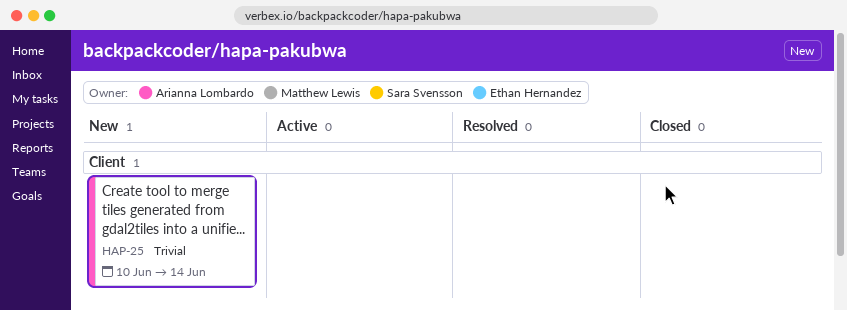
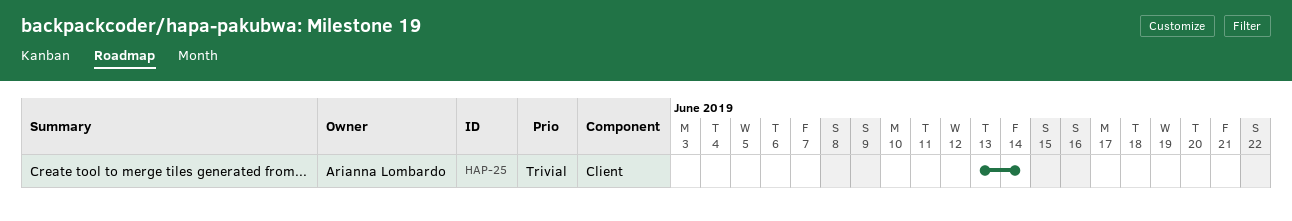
HAP-25, start: Jun 10 -> Jun 13

